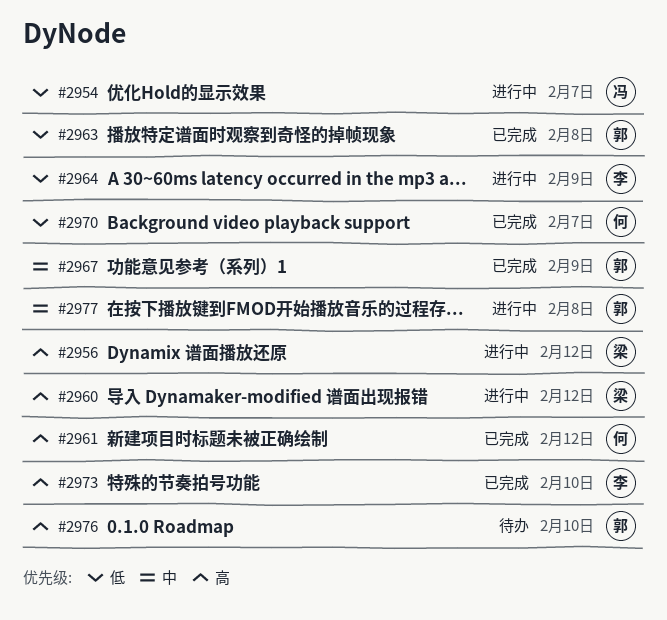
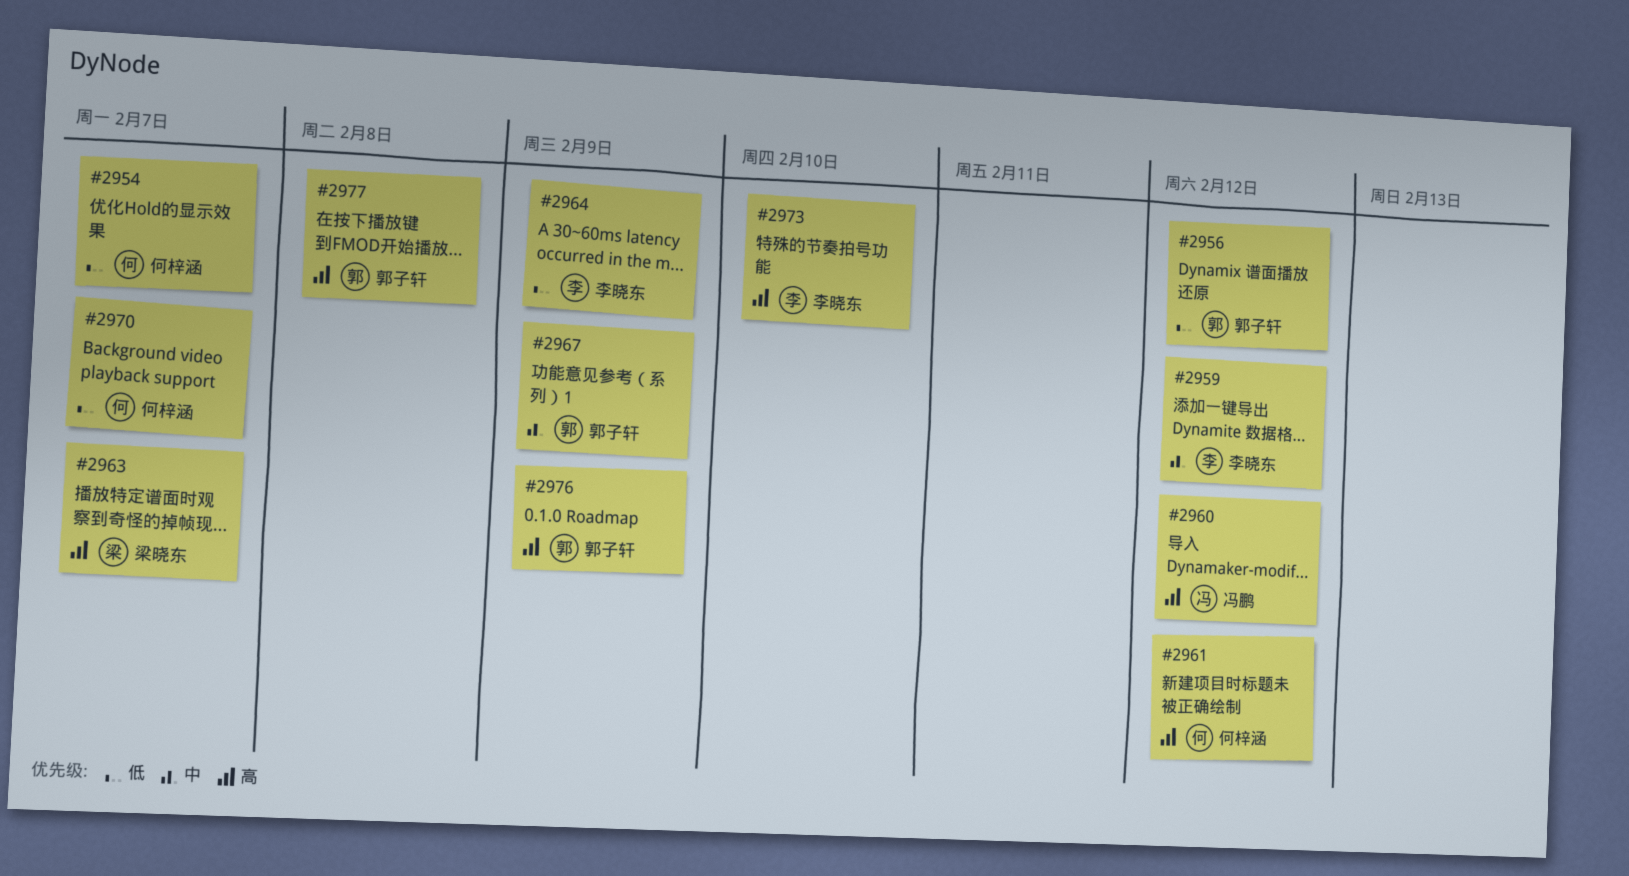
#2954, owner: 冯鹏 -> 何梓涵
#2956, owner: 梁晓东 -> 郭子轩
#2956, priority: 高 -> 低
#2959: none -> present
#2960, owner: 梁晓东 -> 冯鹏
#2963, owner: 郭子轩 -> 梁晓东
#2963, priority: 低 -> 高
#2963, due: Feb 8 -> Feb 7
#2976, due: Feb 10 -> Feb 9
#2977, priority: 中 -> 高

